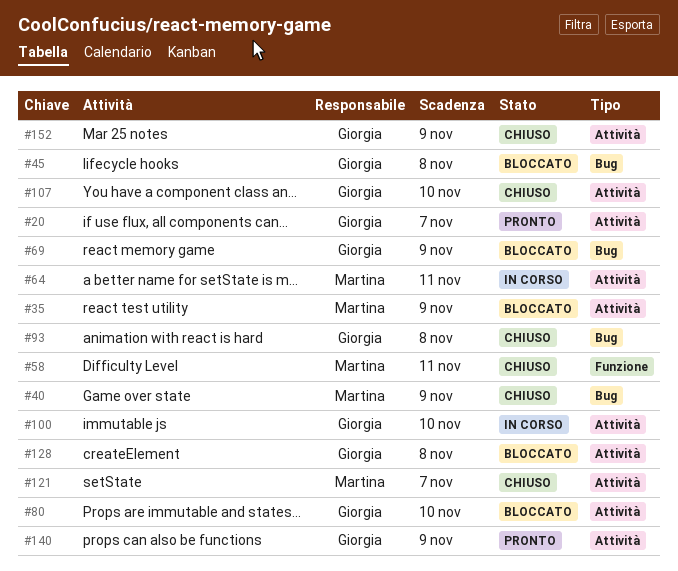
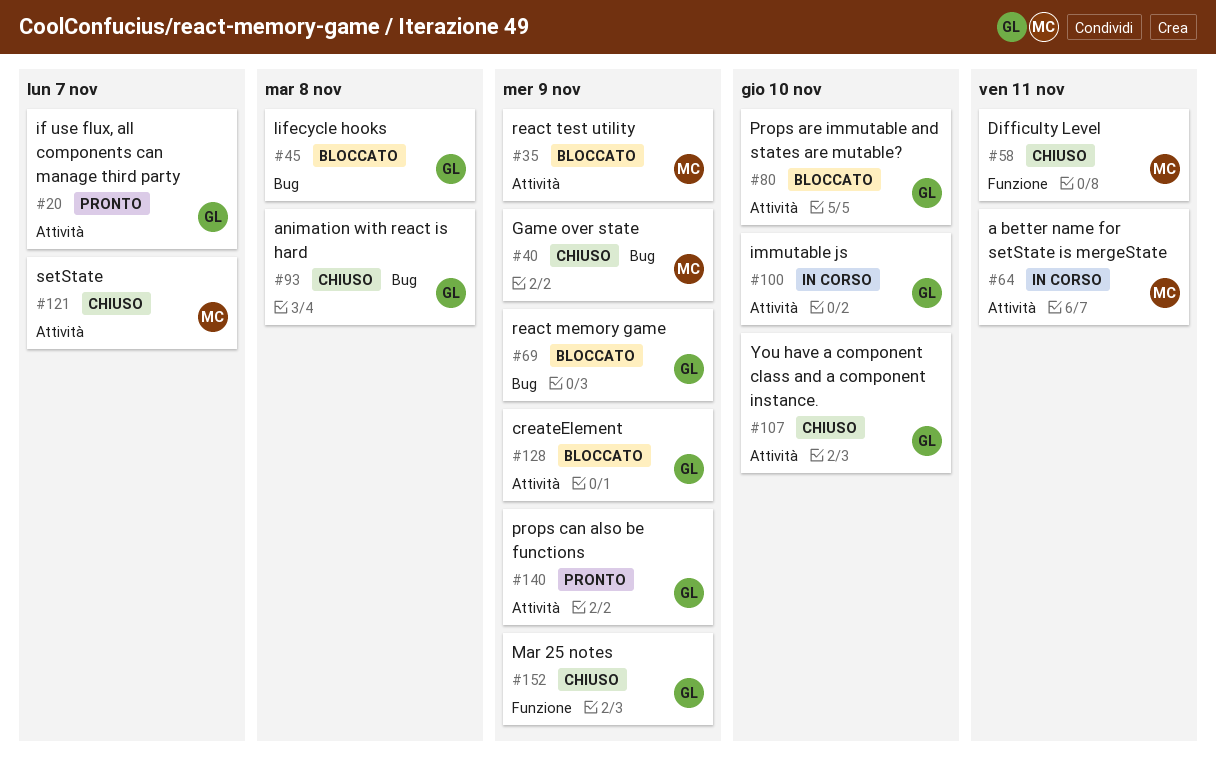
#128, due: Nov 8 -> Nov 9
#152, label: Attività -> Funzione

